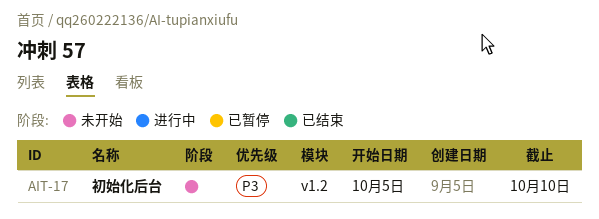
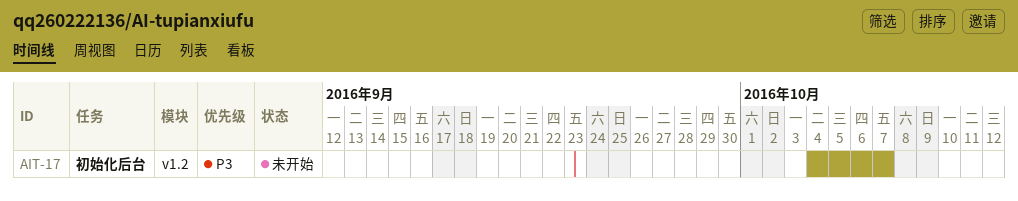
AIT-17, start: Oct 5 -> Oct 4
AIT-17, due: Oct 10 -> Oct 7

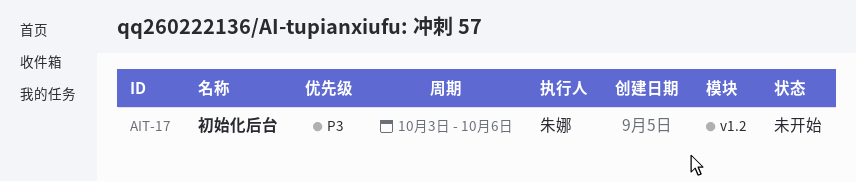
AIT-17, start: Oct 4 -> Oct 3
AIT-17, due: Oct 7 -> Oct 6

